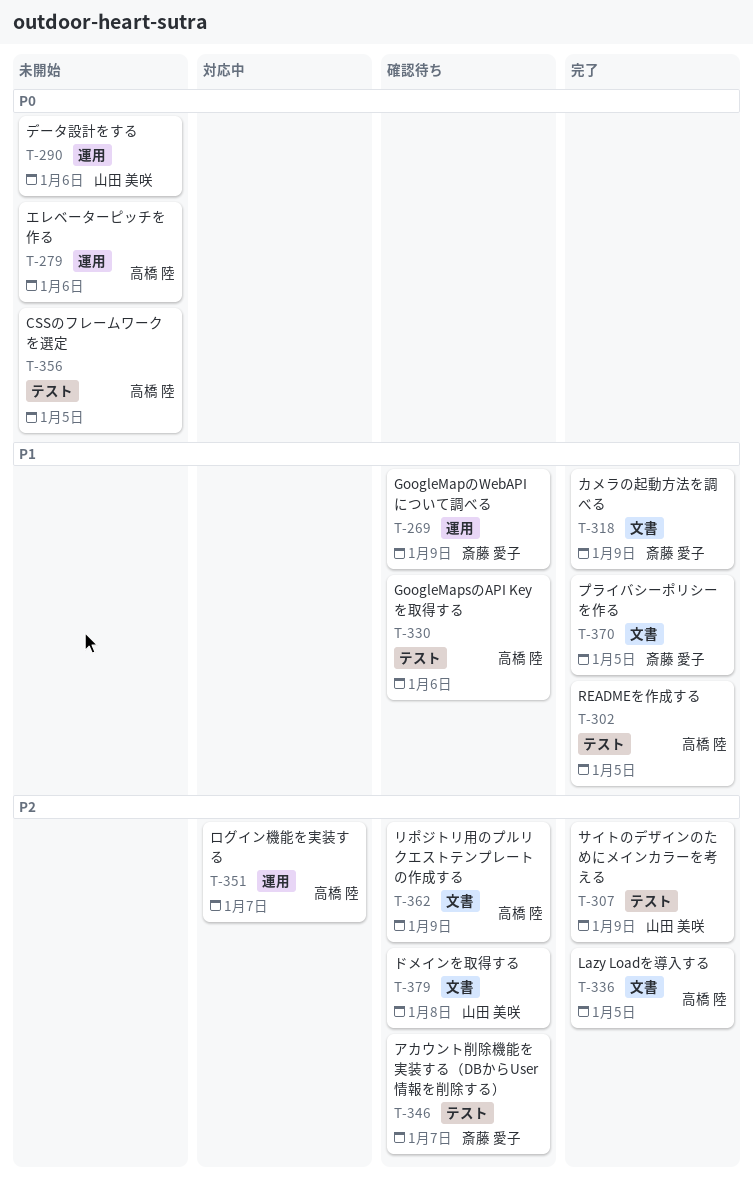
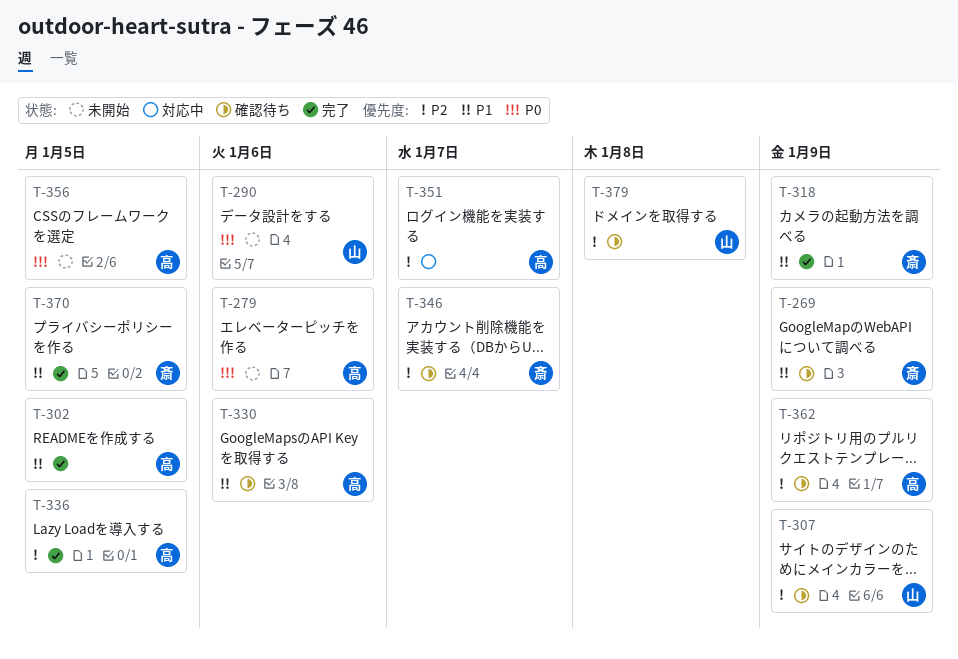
T-307, status: 完了 -> 確認待ち

